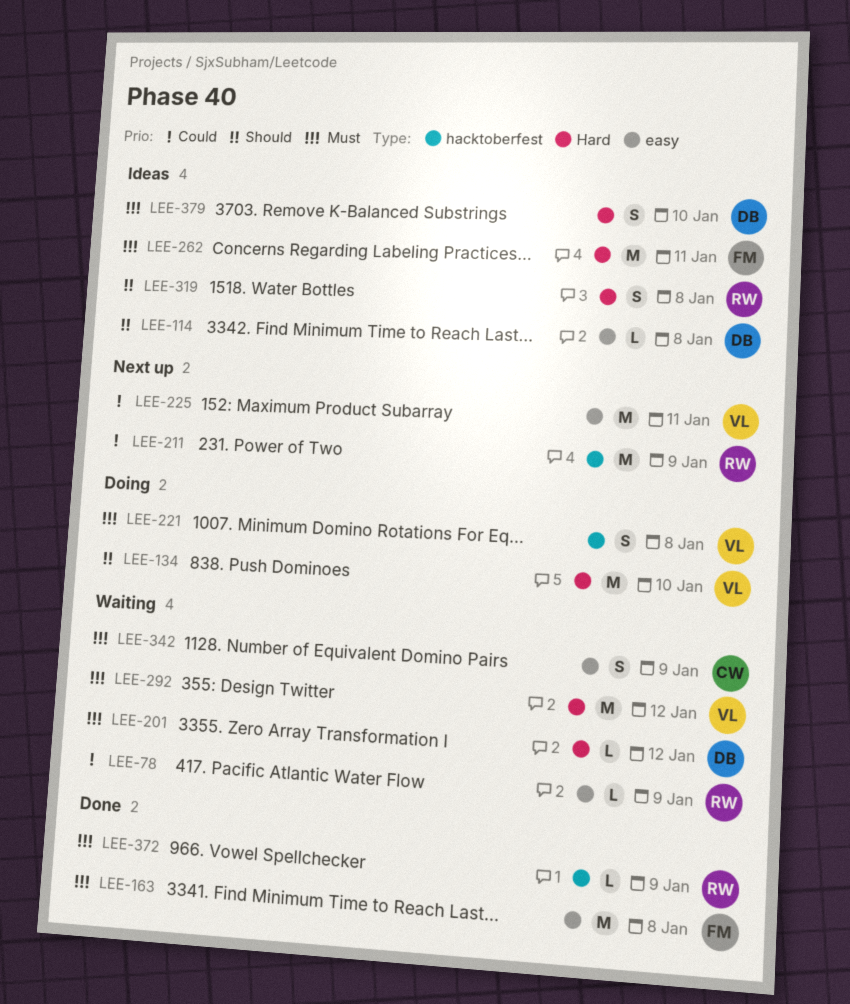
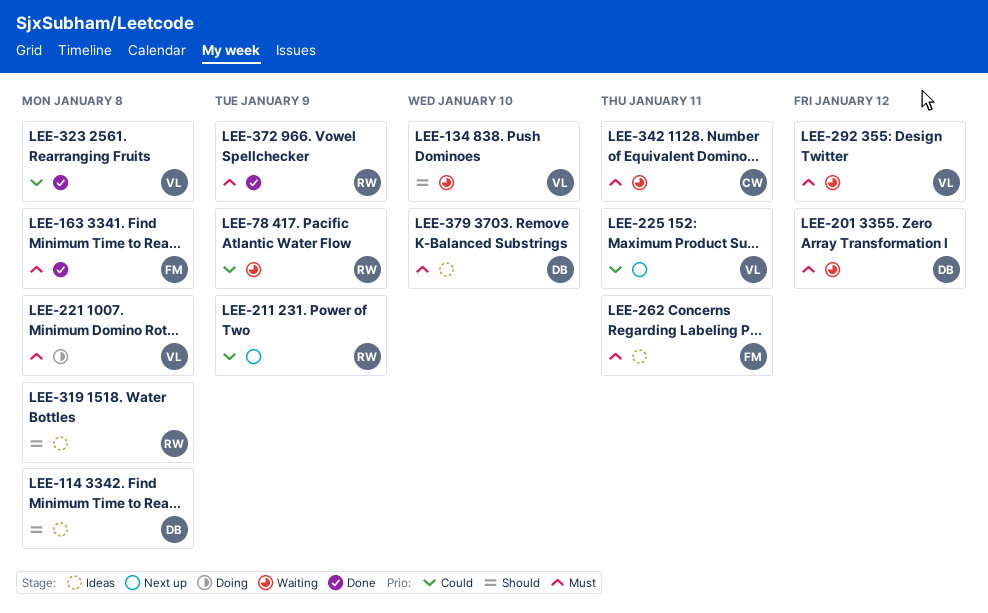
LEE-134, status: Doing -> Waiting
LEE-323: none -> present
LEE-342, due: Jan 9 -> Jan 11

